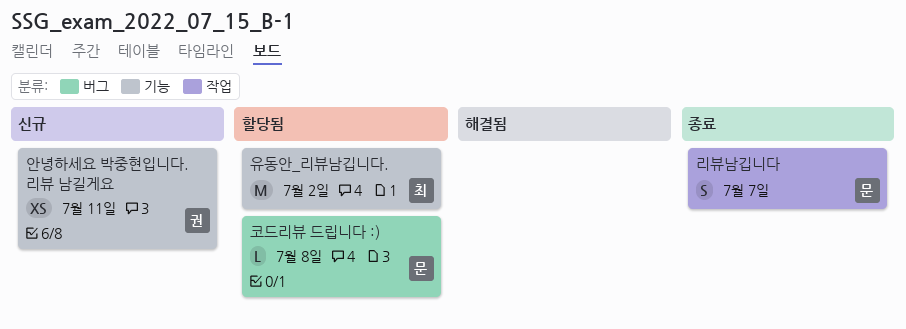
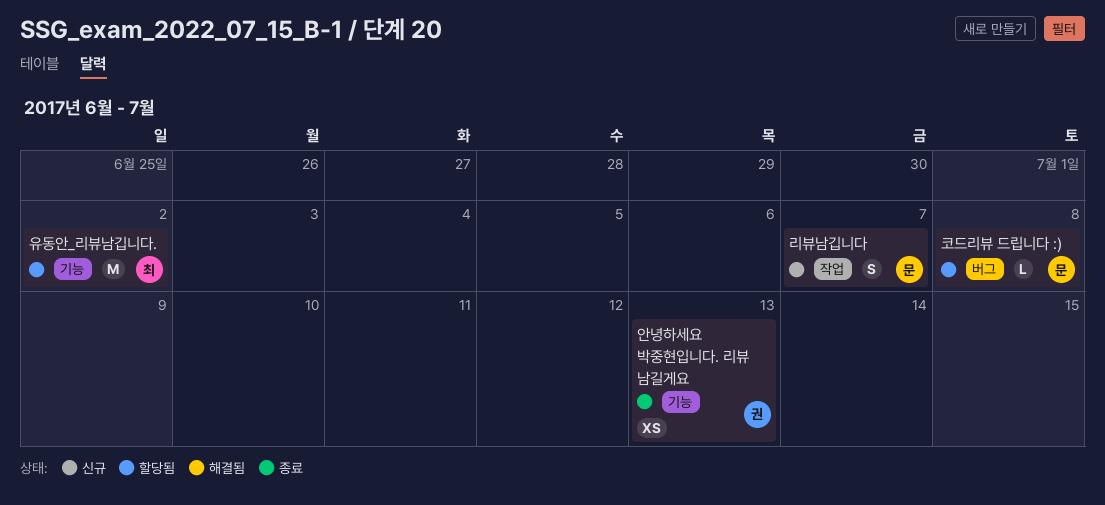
리뷰남깁니다, status: 종료 -> 신규
안녕하세요 박중현입니다. 리뷰 남길게요, status: 신규 -> 종료
안녕하세요 박중현입니다. 리뷰 남길게요, due: Jul 11 -> Jul 13

